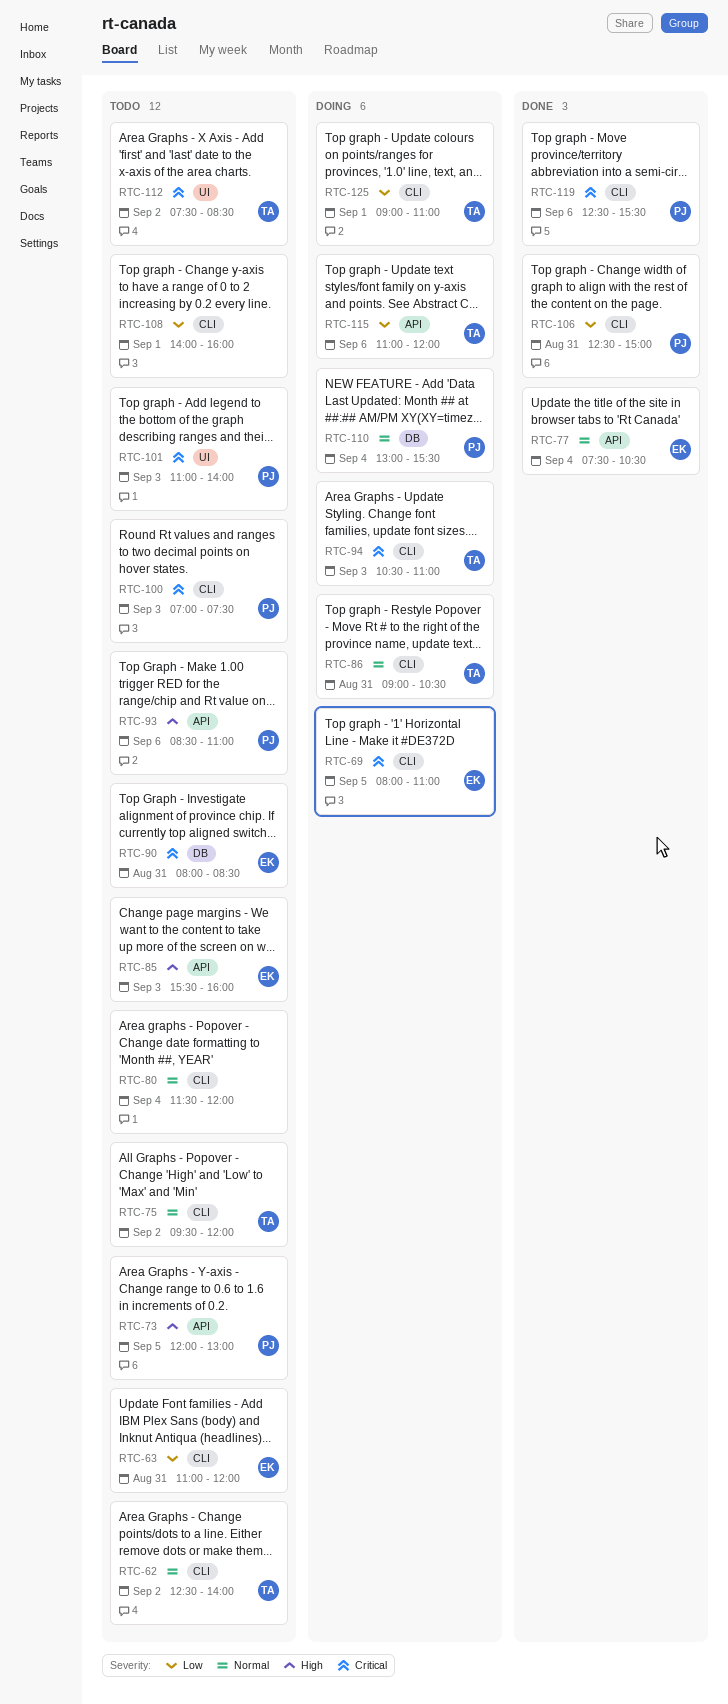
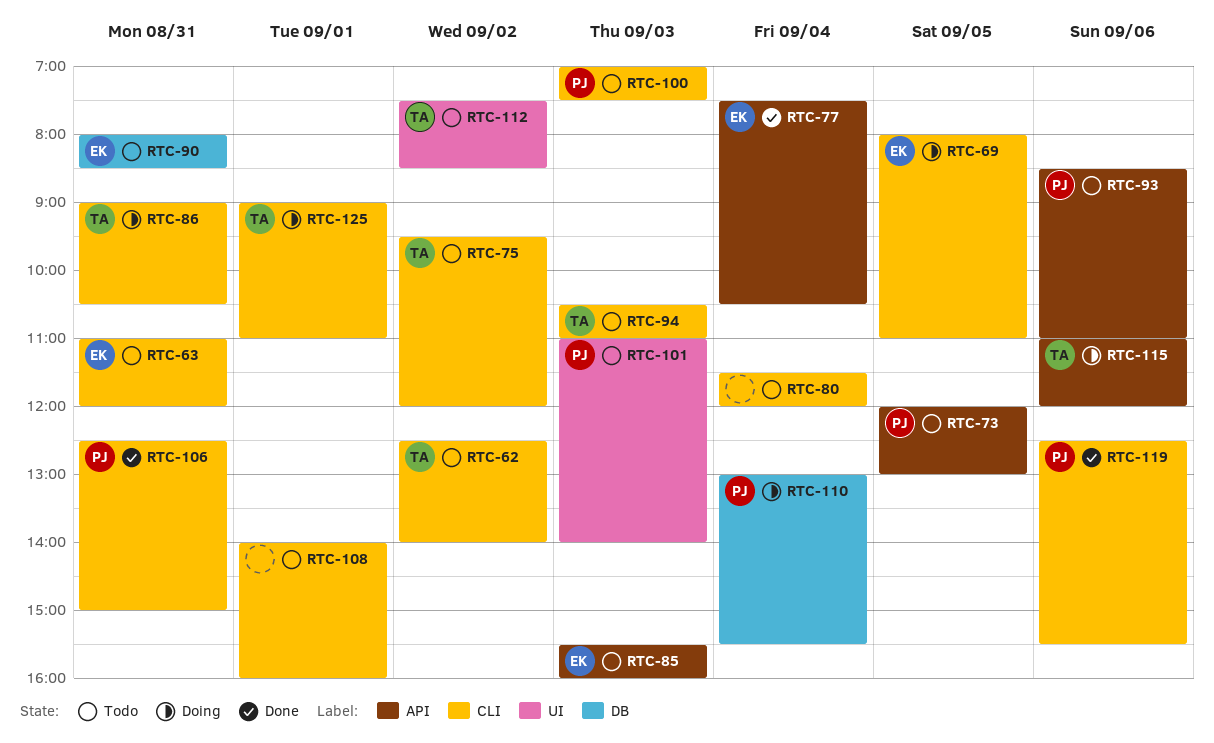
RTC-94, status: Doing -> Todo

